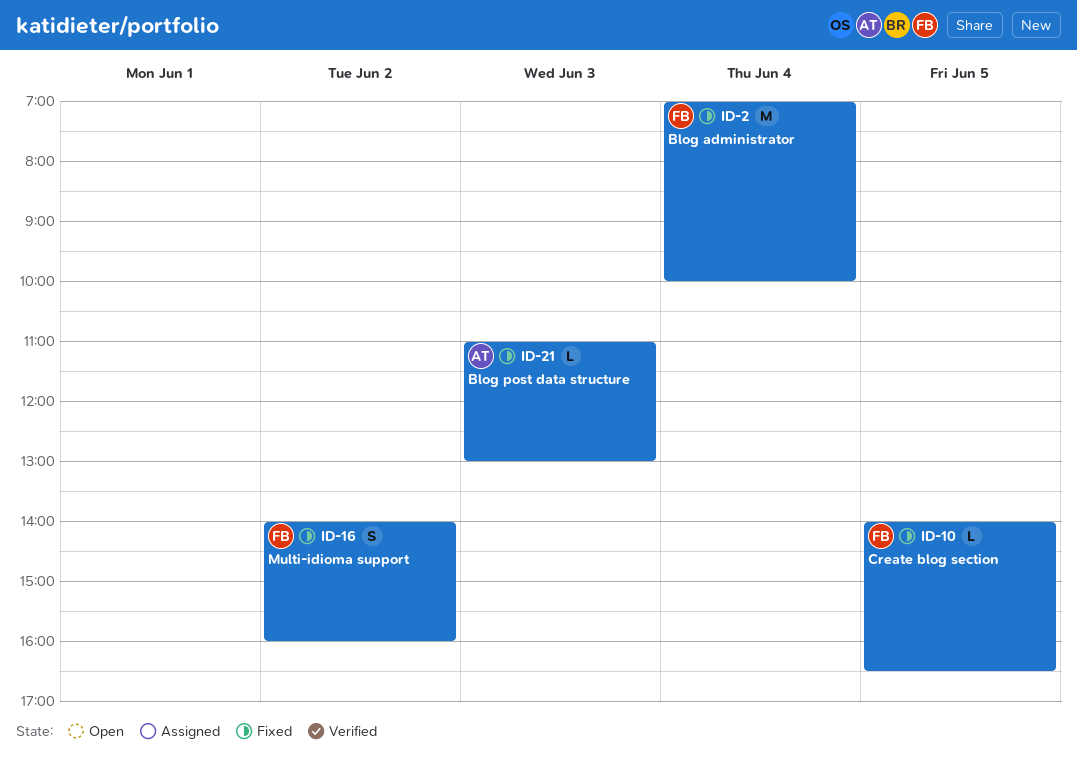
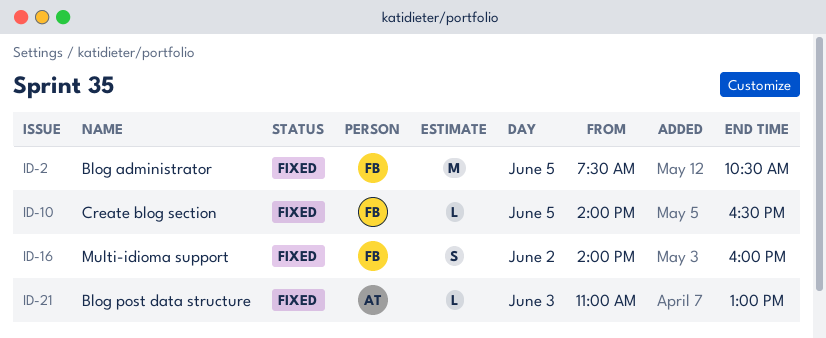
ID-2, day: Jun 4 -> Jun 5
ID-2, begins: 07:00 -> 07:30
ID-2, ends: 10:00 -> 10:30

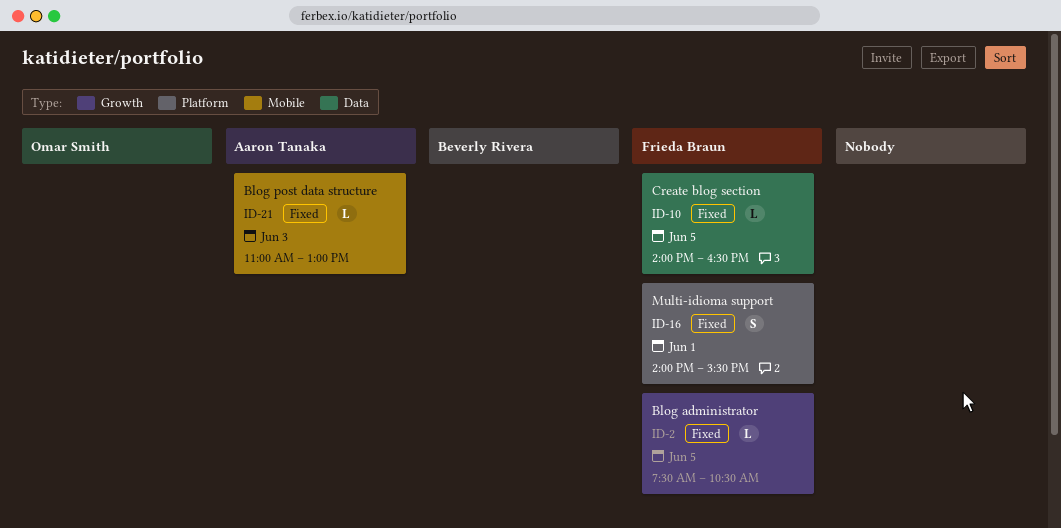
ID-2, estimate: M -> L
ID-16, day: Jun 2 -> Jun 1
ID-16, ends: 16:00 -> 15:30

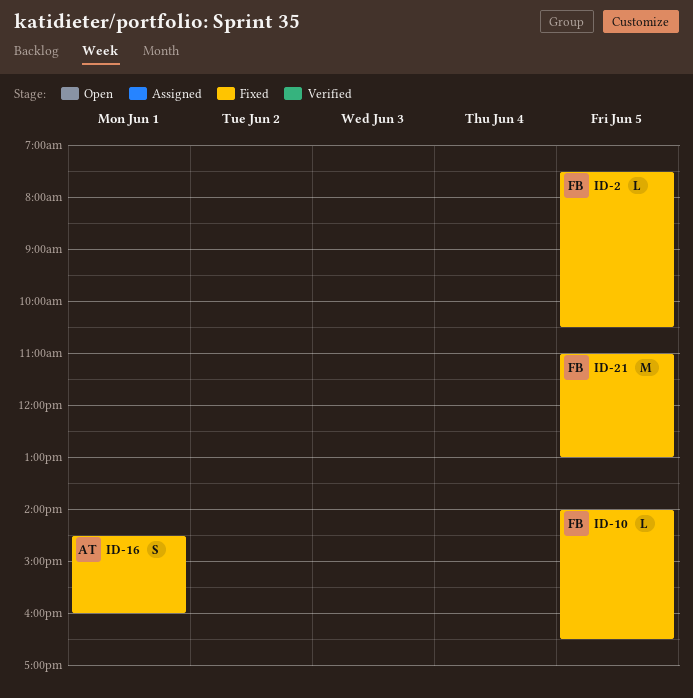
ID-16, owner: Frieda Braun -> Aaron Tanaka
ID-16, begins: 14:00 -> 14:30
ID-16, ends: 15:30 -> 16:00
ID-21, owner: Aaron Tanaka -> Frieda Braun
ID-21, estimate: L -> M
ID-21, day: Jun 3 -> Jun 5

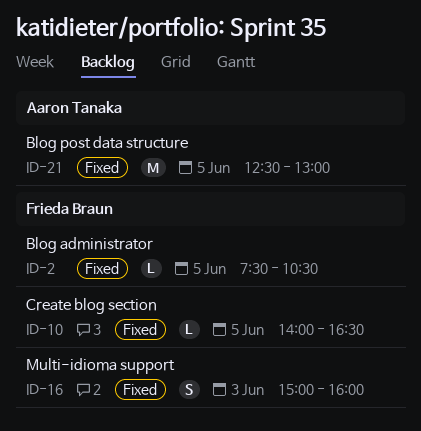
ID-16, owner: Aaron Tanaka -> Frieda Braun
ID-16, day: Jun 1 -> Jun 3
ID-16, begins: 14:30 -> 15:00
ID-21, owner: Frieda Braun -> Aaron Tanaka
ID-21, begins: 11:00 -> 12:30

